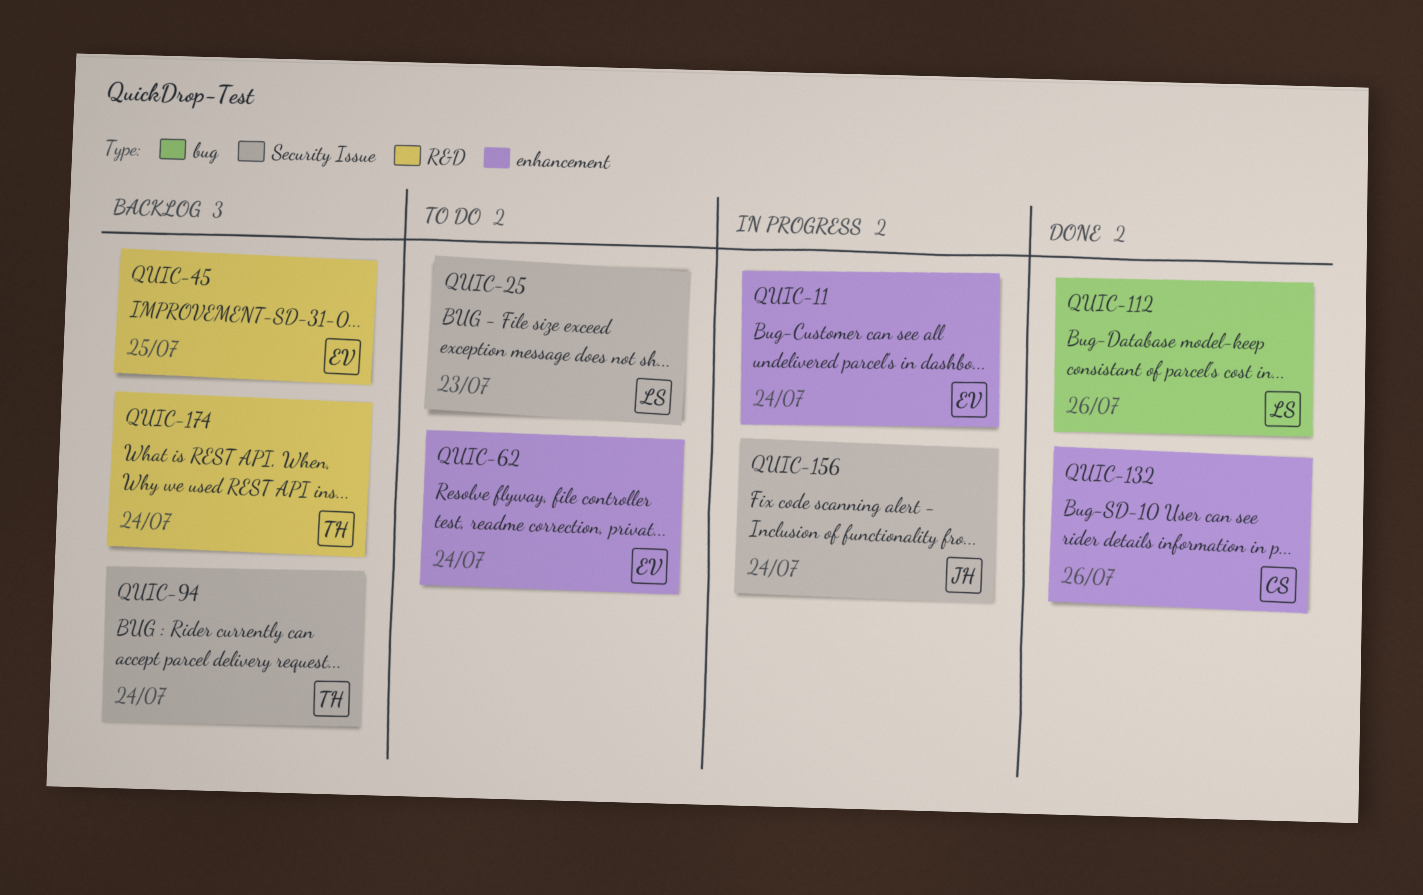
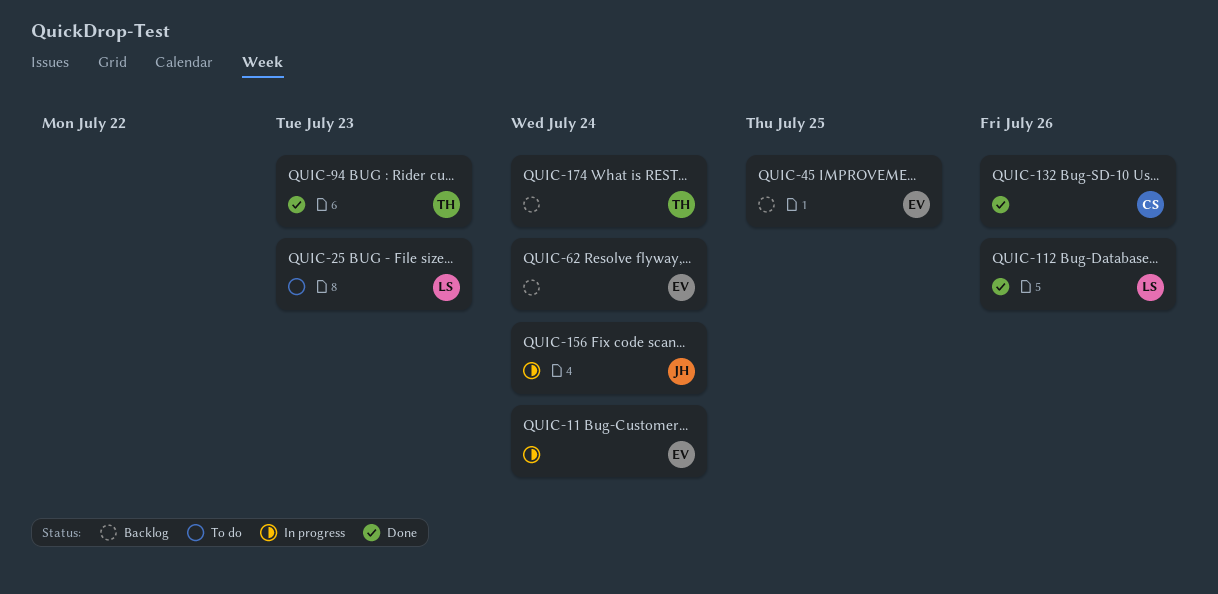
QUIC-62, status: To do -> Backlog
QUIC-94, status: Backlog -> Done
QUIC-94, due: Jul 24 -> Jul 23

